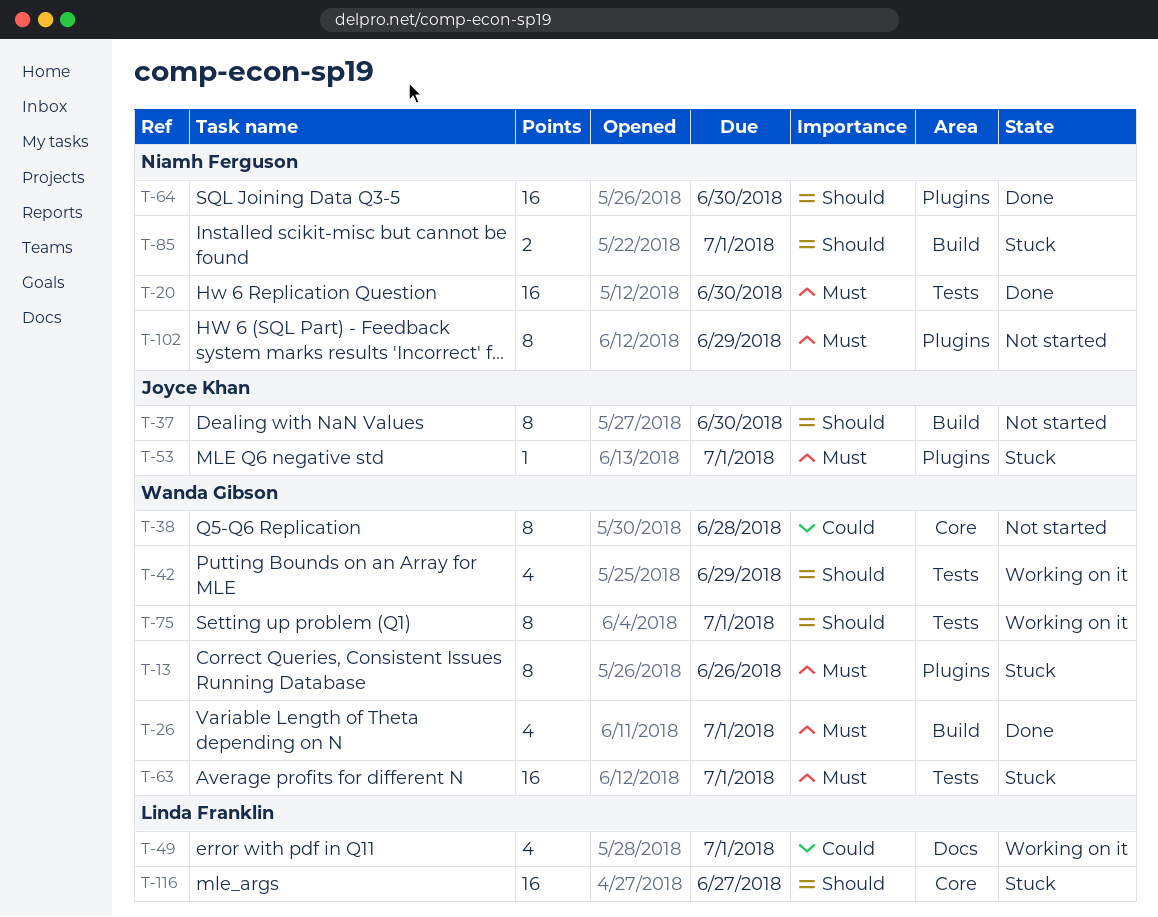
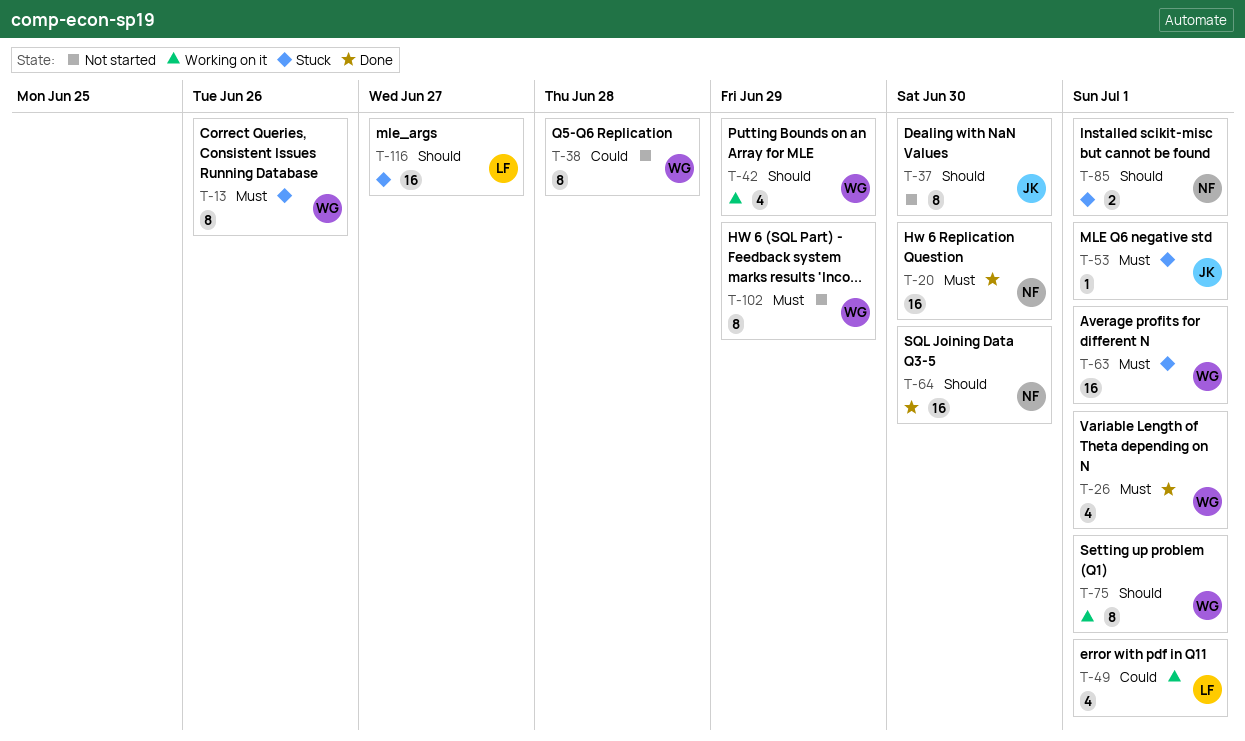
T-102, owner: Niamh Ferguson -> Wanda Gibson

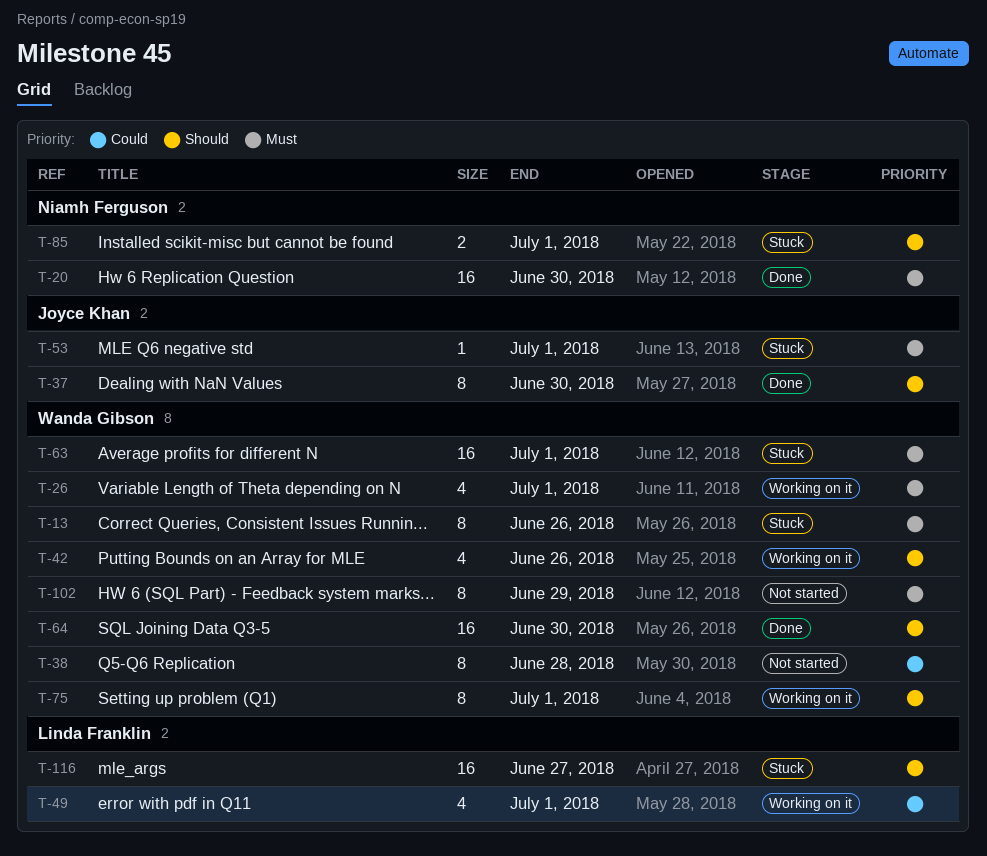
T-26, status: Done -> Working on it
T-37, status: Not started -> Done
T-42, due: Jun 29 -> Jun 26
T-64, owner: Niamh Ferguson -> Wanda Gibson

